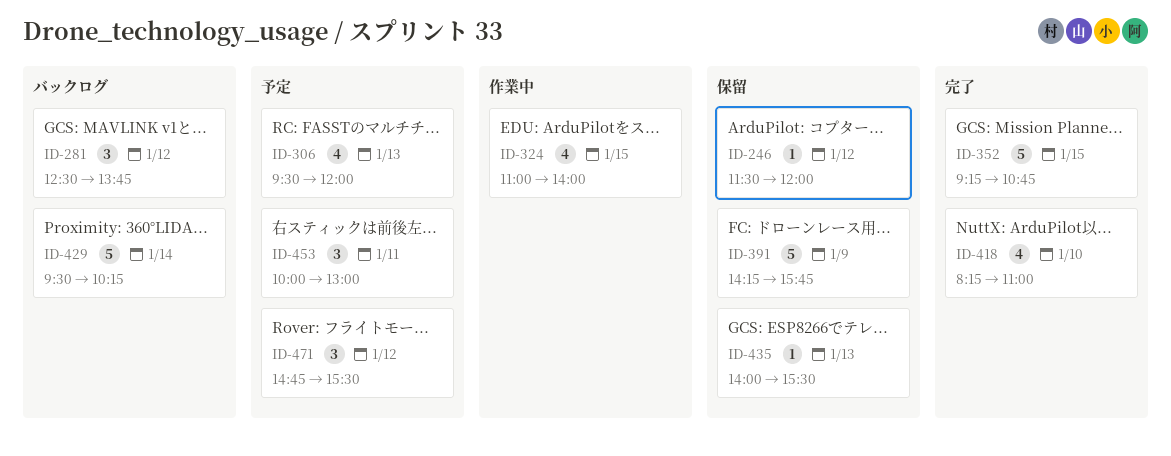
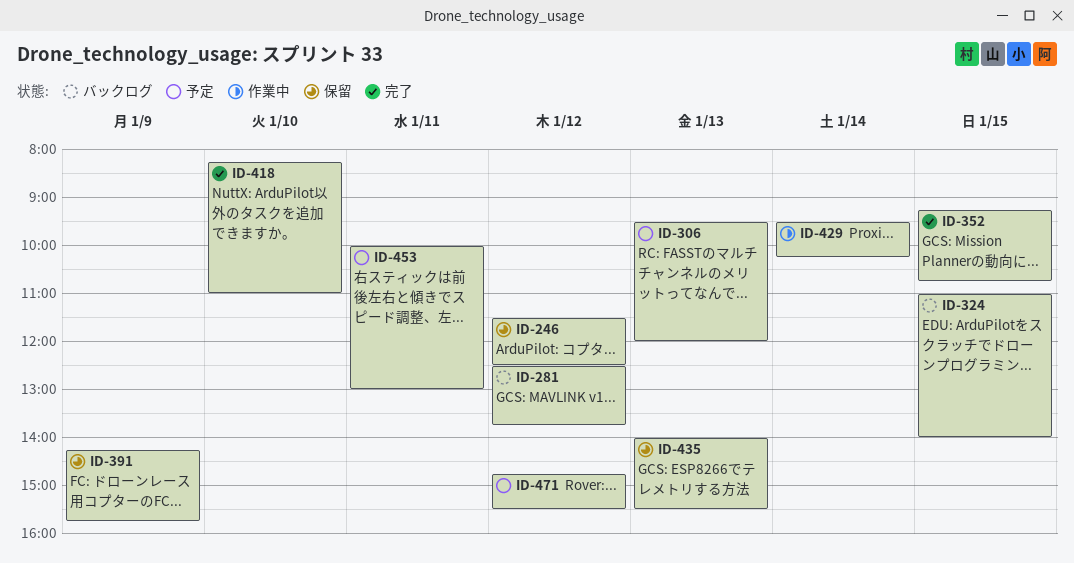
ID-246, ends: 12:00 -> 12:30
ID-324, status: 作業中 -> バックログ
ID-429, status: バックログ -> 作業中

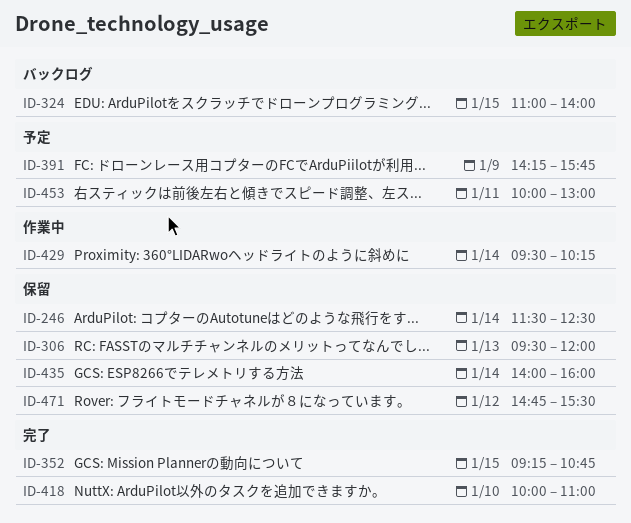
ID-246, day: Jan 12 -> Jan 14
ID-281: present -> none
ID-306, status: 予定 -> 保留
ID-391, status: 保留 -> 予定
ID-418, begins: 08:15 -> 10:00
ID-435, day: Jan 13 -> Jan 14
ID-435, ends: 15:30 -> 16:00
ID-471, status: 予定 -> 保留

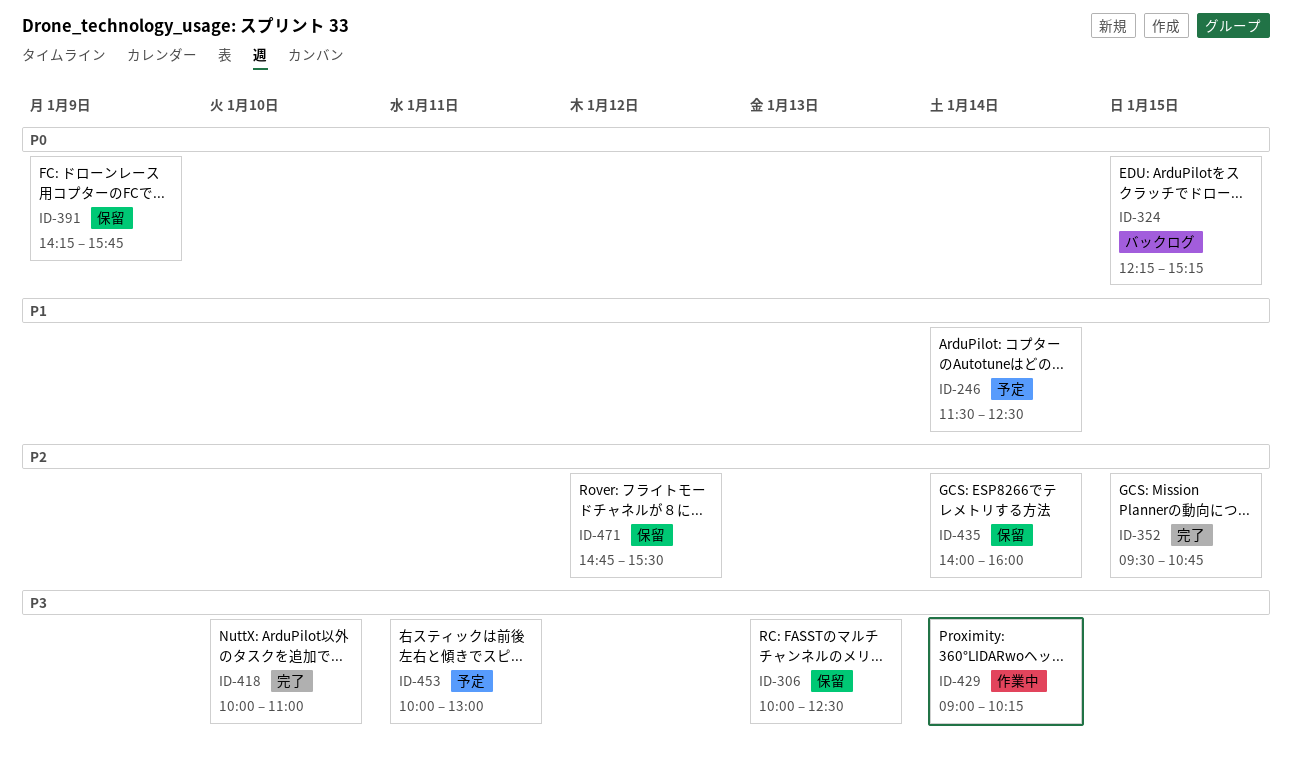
ID-246, status: 保留 -> 予定
ID-306, begins: 09:30 -> 10:00
ID-306, ends: 12:00 -> 12:30
ID-324, begins: 11:00 -> 12:15
ID-324, ends: 14:00 -> 15:15
ID-352, begins: 09:15 -> 09:30
ID-391, status: 予定 -> 保留
ID-429, begins: 09:30 -> 09:00

